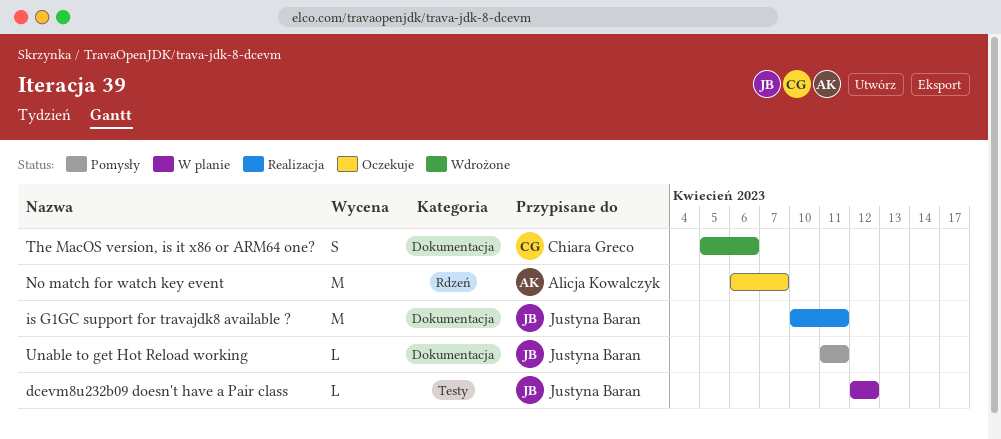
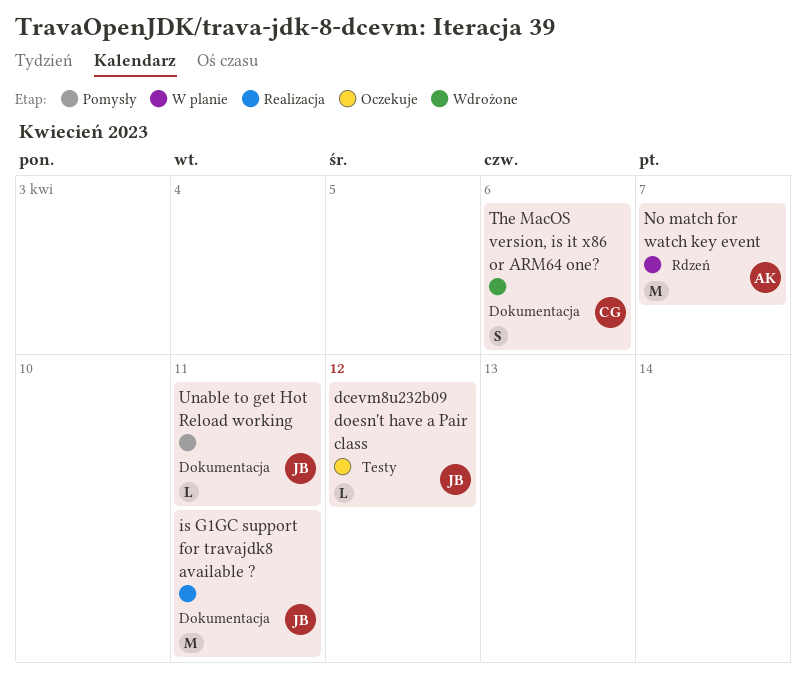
dcevm8u232b09 doesn't have a Pair class, status: W planie -> Oczekuje
No match for watch key event, status: Oczekuje -> W planie

